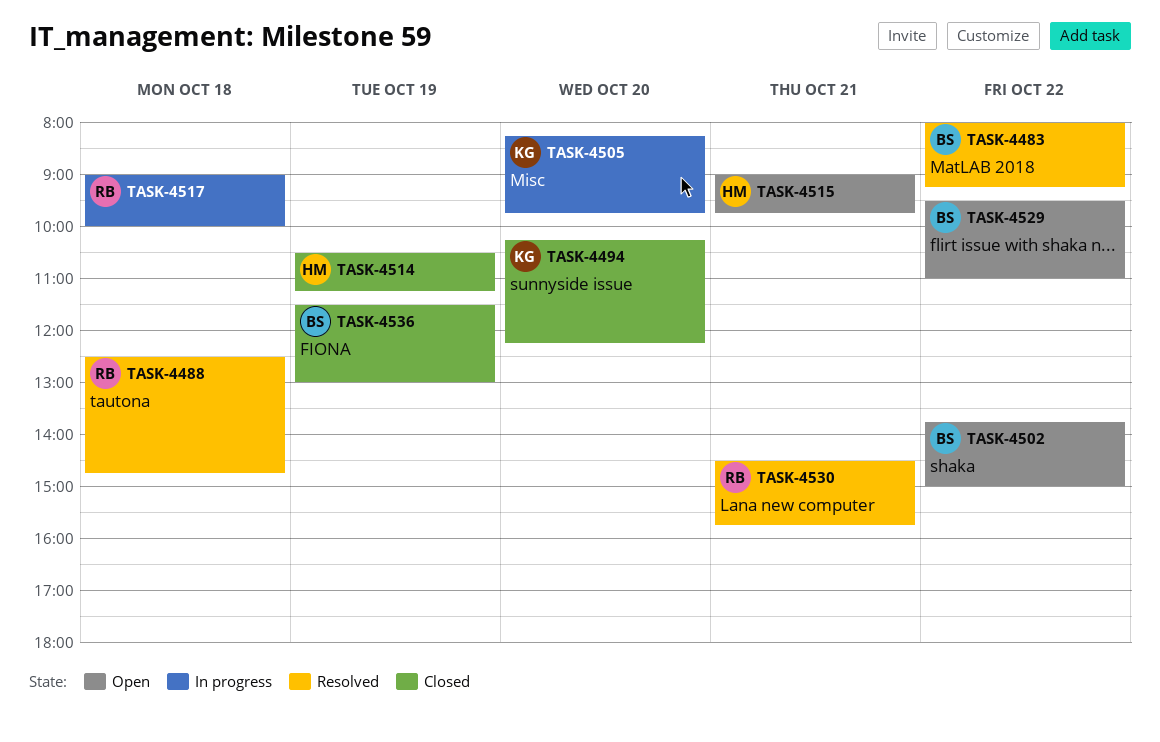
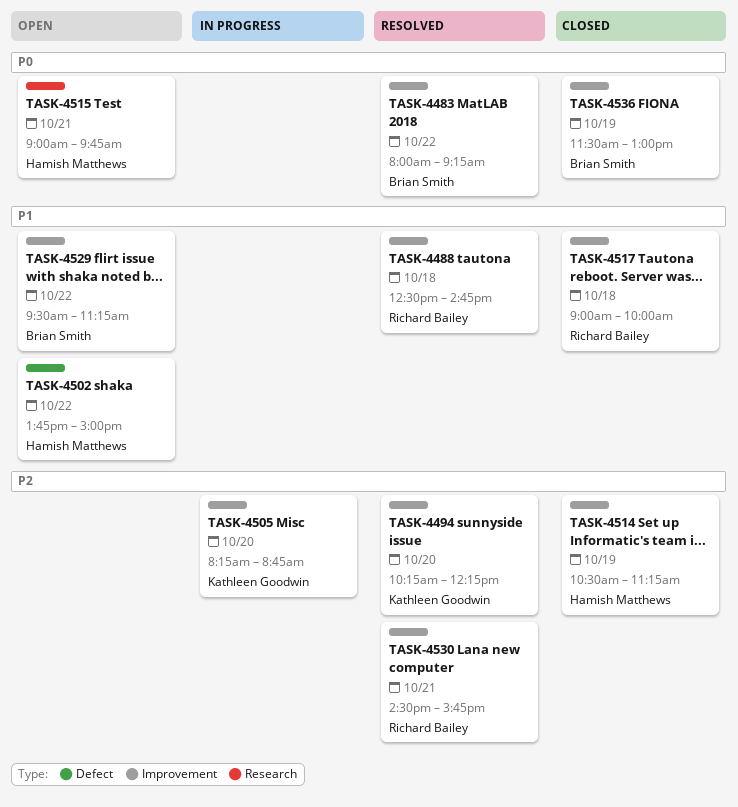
TASK-4494, status: Closed -> Resolved
TASK-4502, owner: Brian Smith -> Hamish Matthews
TASK-4505, ends: 09:45 -> 08:45
TASK-4517, status: In progress -> Closed
TASK-4529, ends: 11:00 -> 11:15

